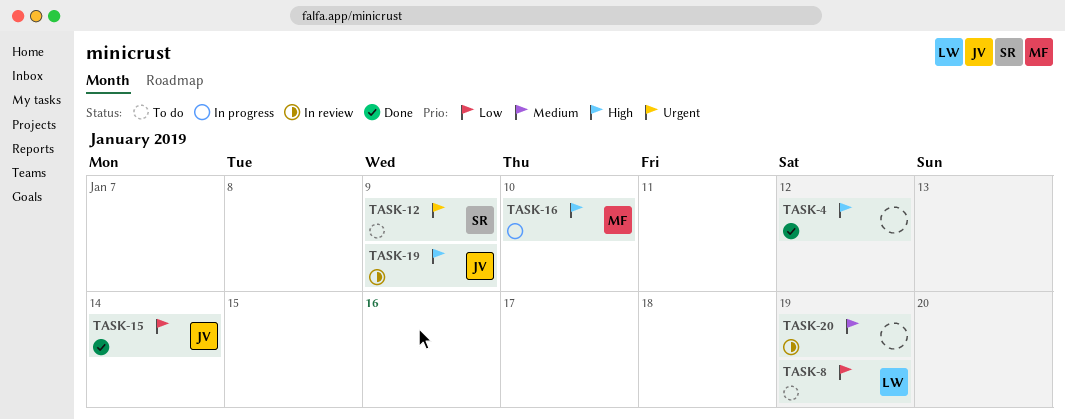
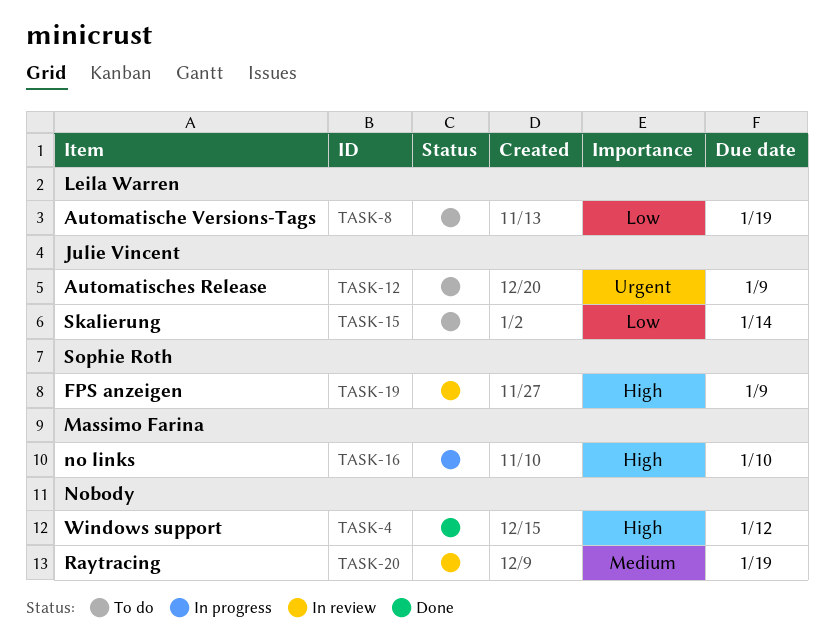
TASK-12, owner: Sophie Roth -> Julie Vincent
TASK-15, status: Done -> To do
TASK-19, owner: Julie Vincent -> Sophie Roth

